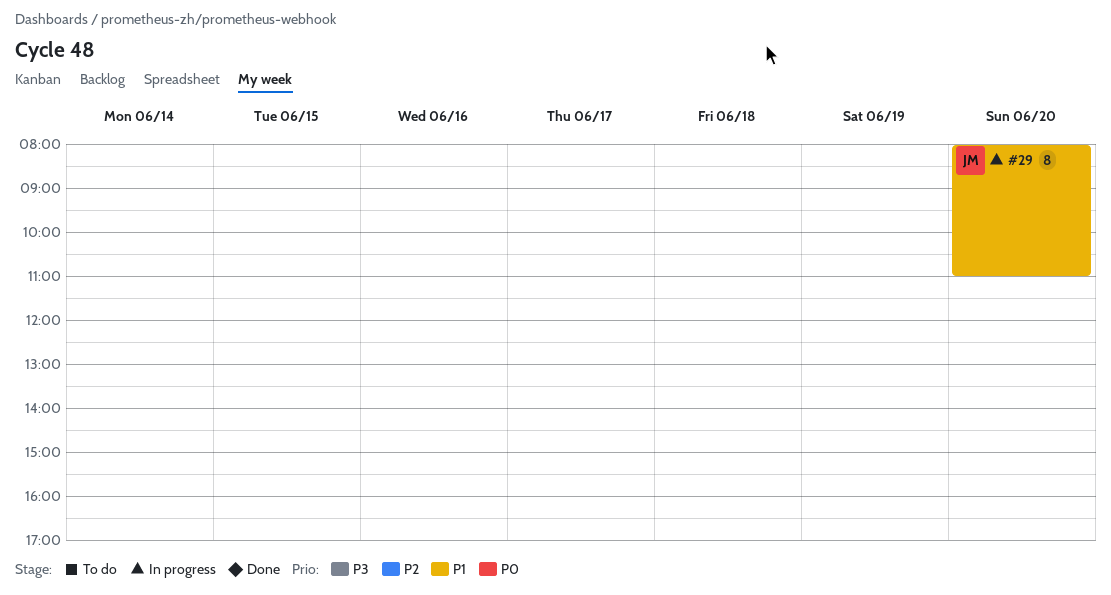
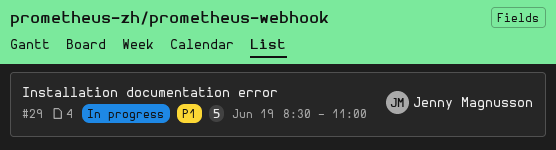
#29, estimate: 8 -> 5
#29, day: Jun 20 -> Jun 19
#29, begins: 08:00 -> 08:30

